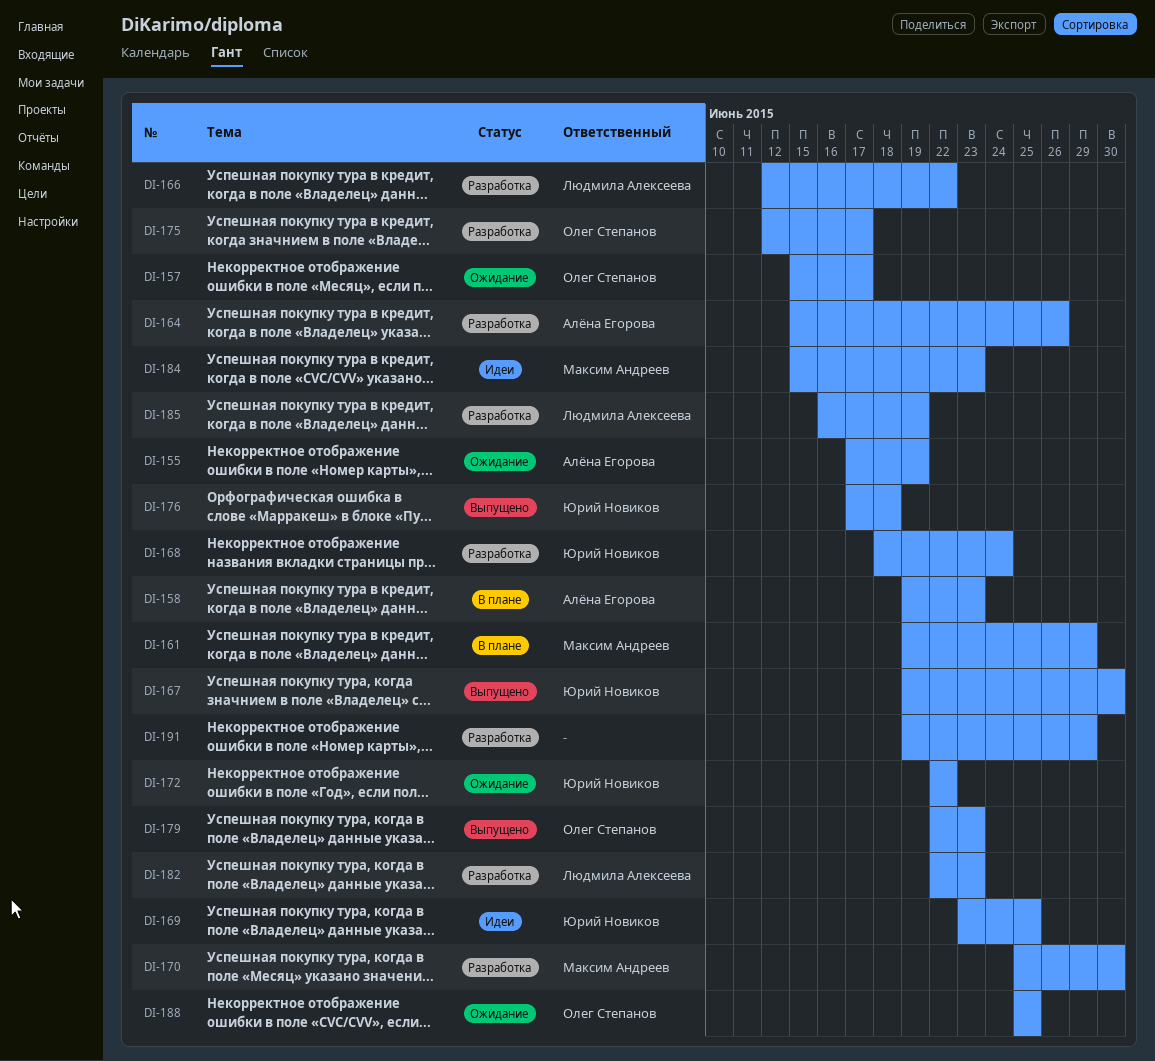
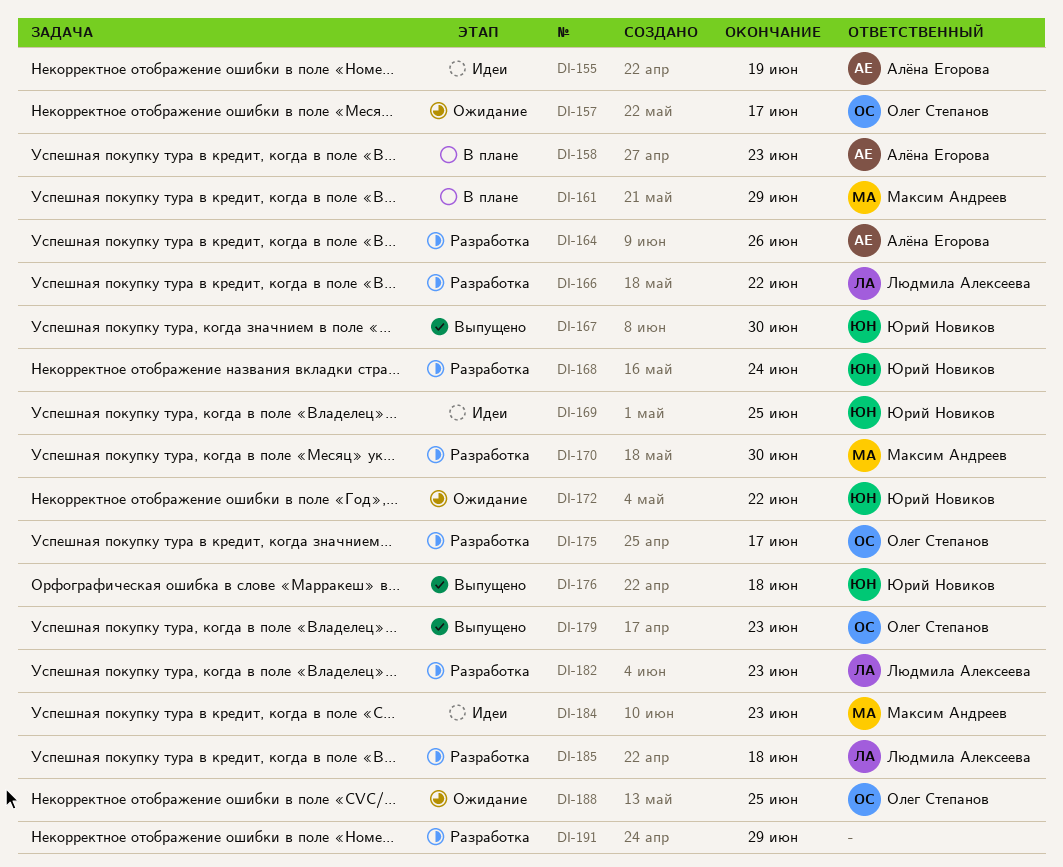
DI-155, status: Ожидание -> Идеи
DI-185, due: Jun 19 -> Jun 18

